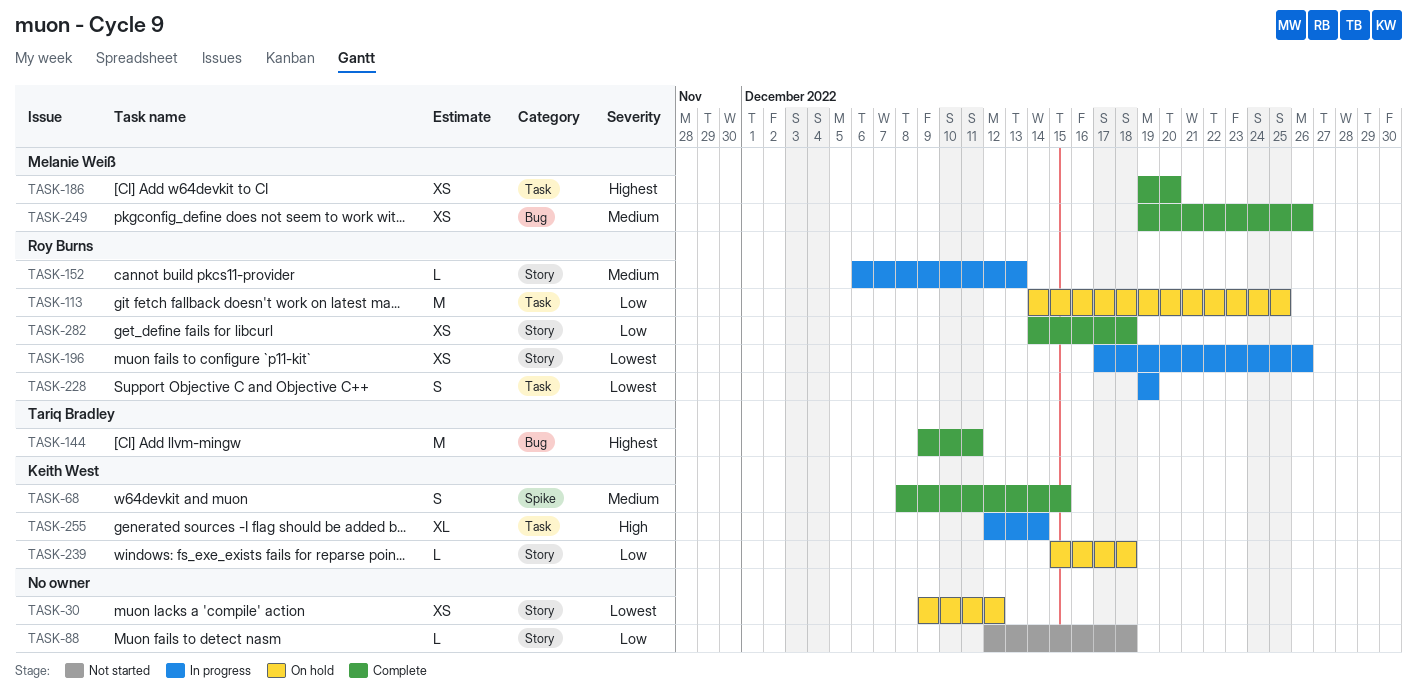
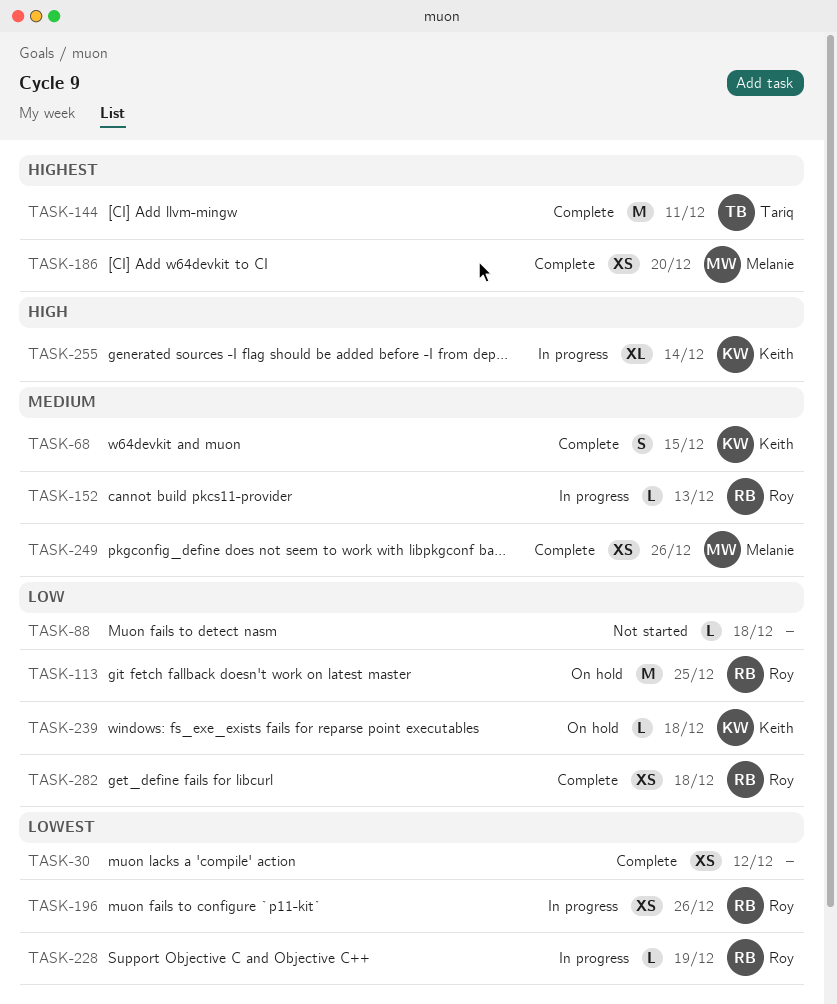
TASK-30, status: On hold -> Complete
TASK-228, estimate: S -> L

